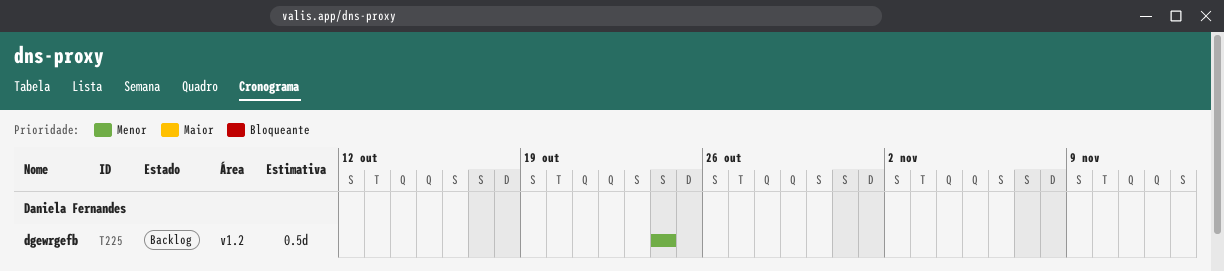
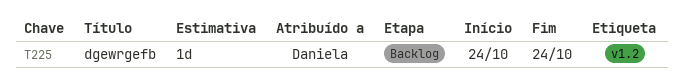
T225, estimate: 0.5d -> 1d

